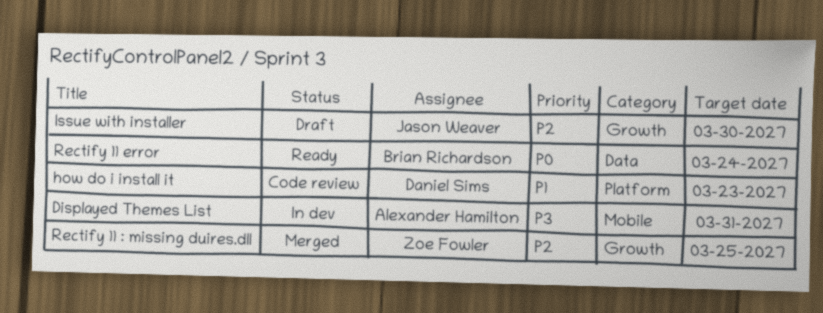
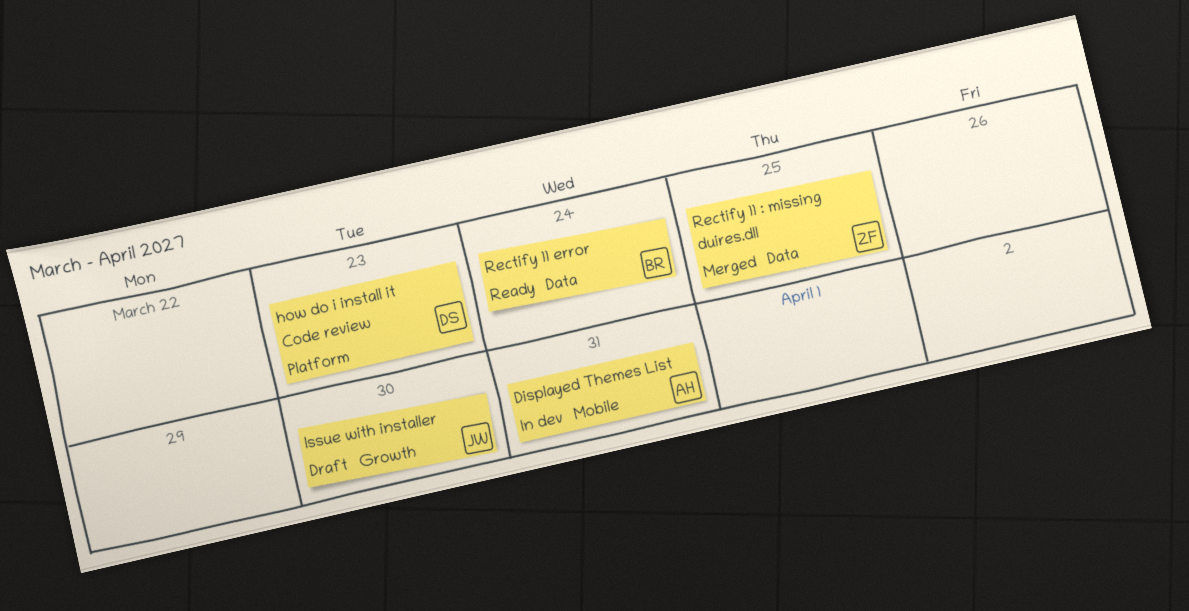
Rectify 11 : missing duires.dll, label: Growth -> Data

